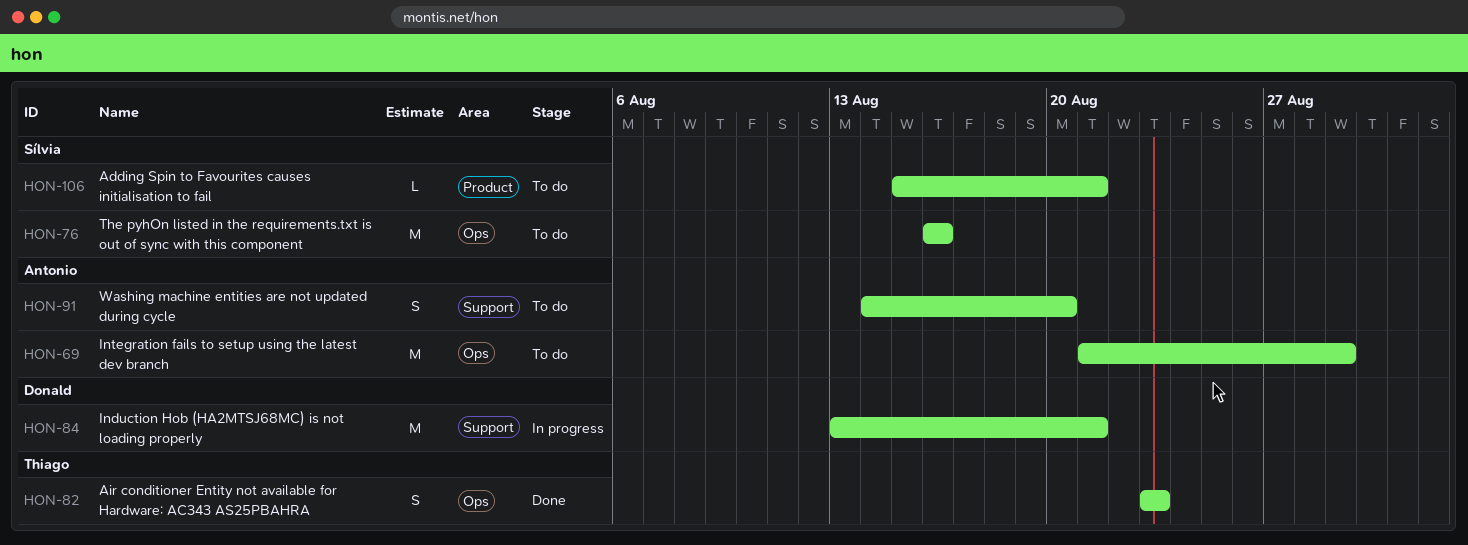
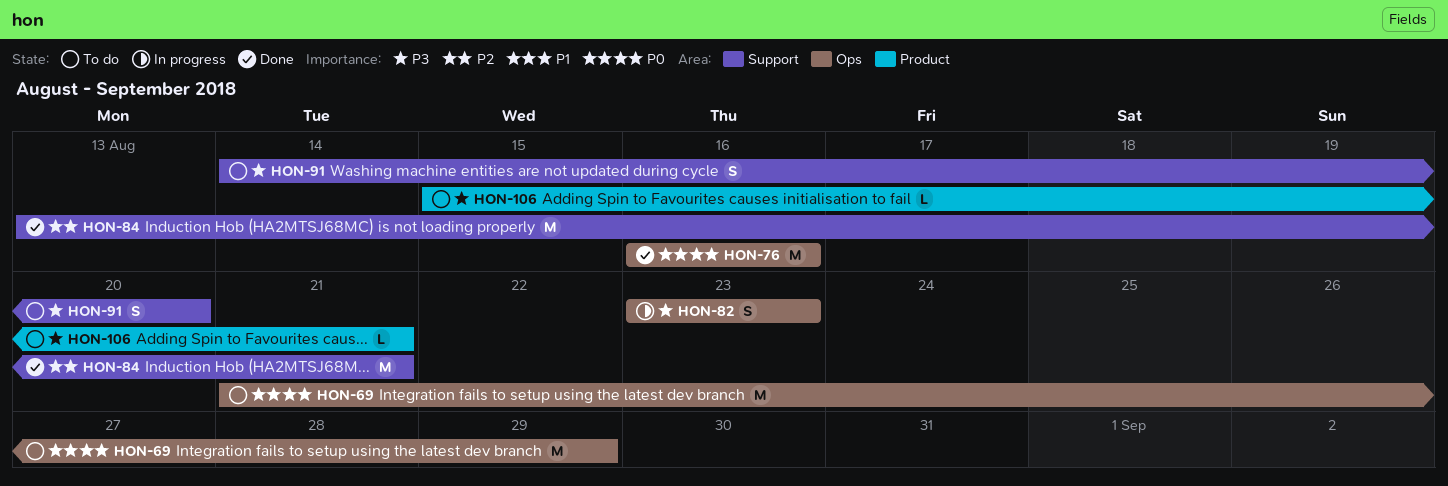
HON-76, status: To do -> Done
HON-82, status: Done -> In progress
HON-84, status: In progress -> Done

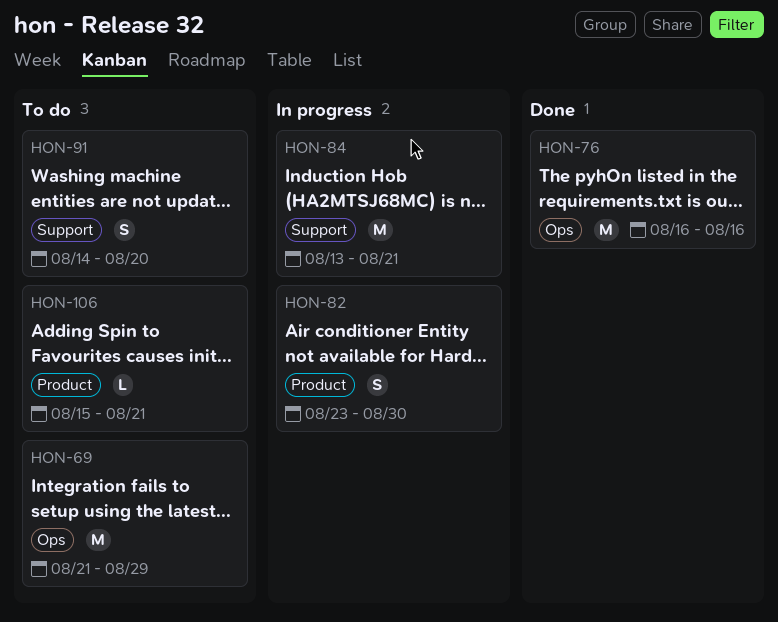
HON-82, label: Ops -> Product
HON-82, due: Aug 23 -> Aug 30
HON-84, status: Done -> In progress

